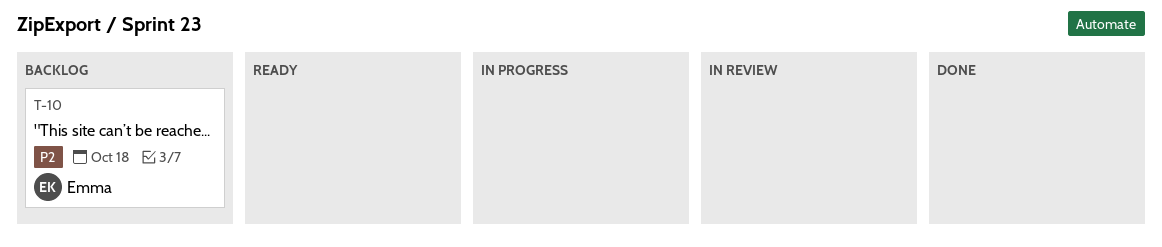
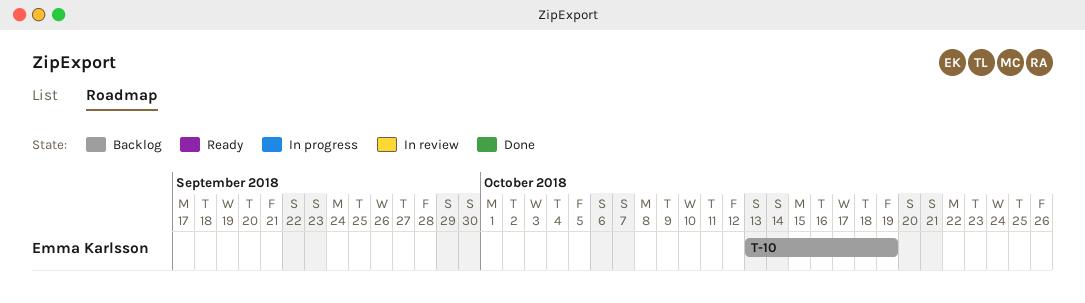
T-10, due: Oct 18 -> Oct 19

